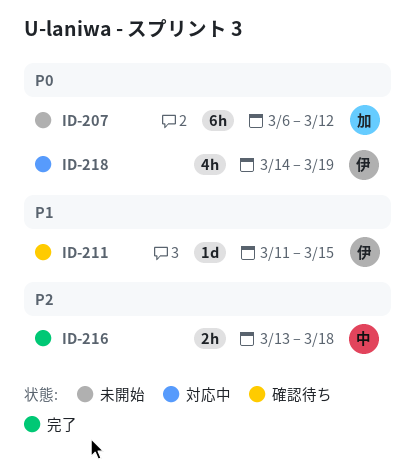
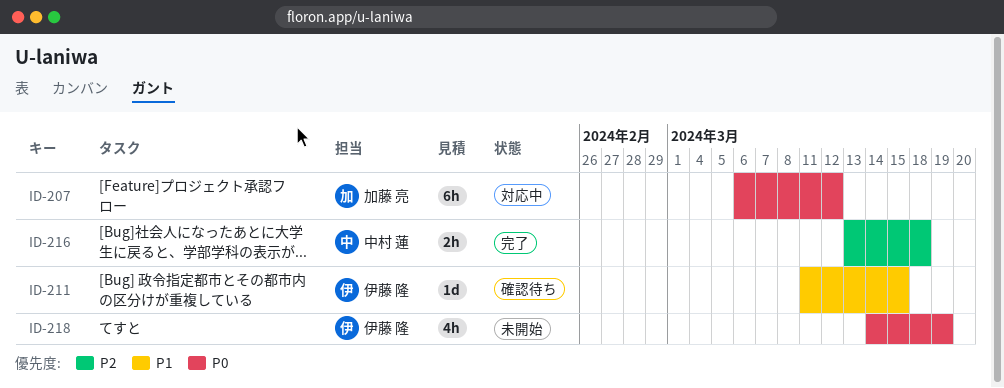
ID-207, status: 未開始 -> 対応中
ID-218, status: 対応中 -> 未開始

